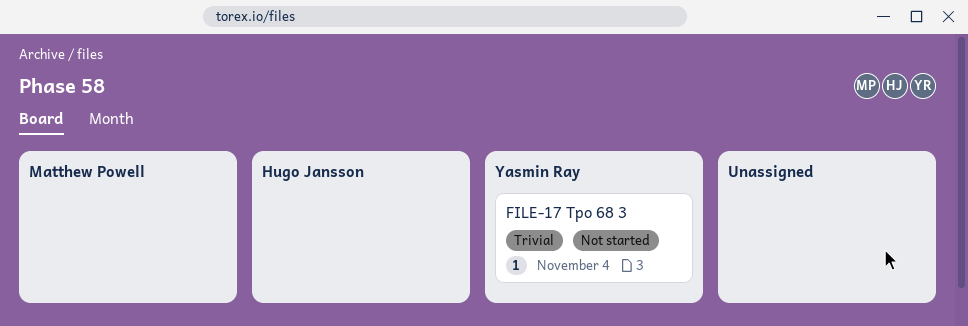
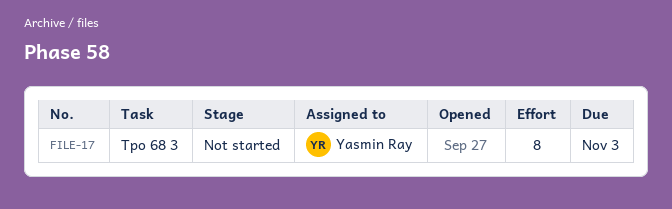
FILE-17, estimate: 1 -> 8
FILE-17, due: Nov 4 -> Nov 3

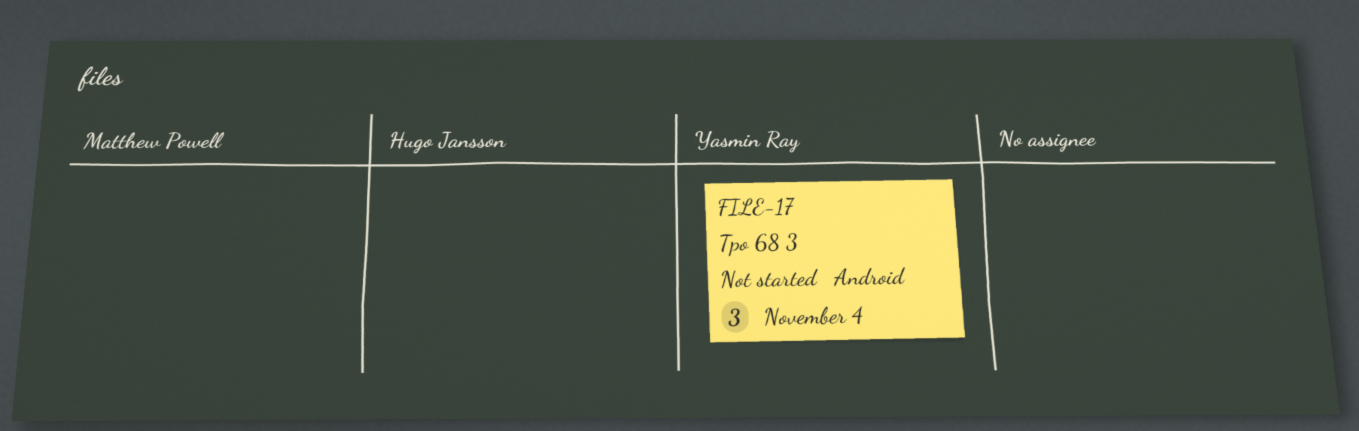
FILE-17, estimate: 8 -> 3
FILE-17, due: Nov 3 -> Nov 4

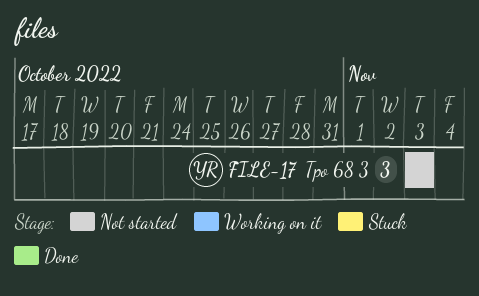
FILE-17, due: Nov 4 -> Nov 3

